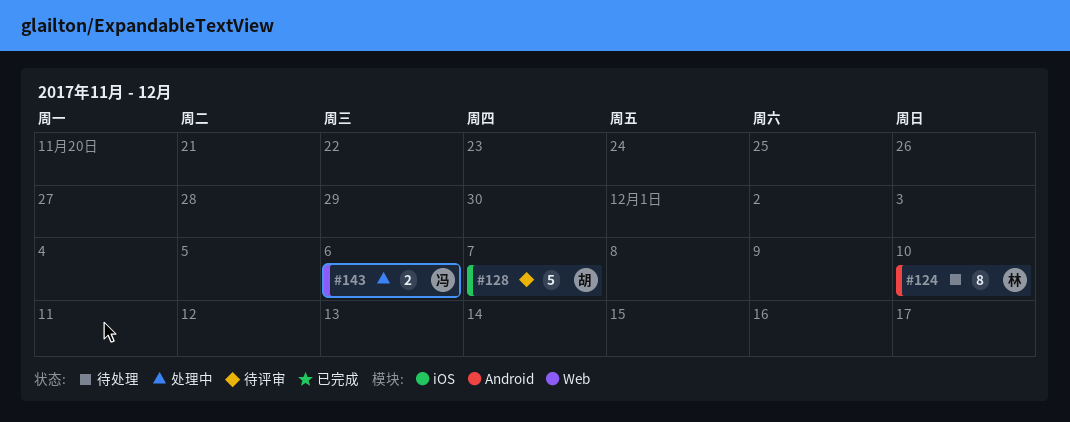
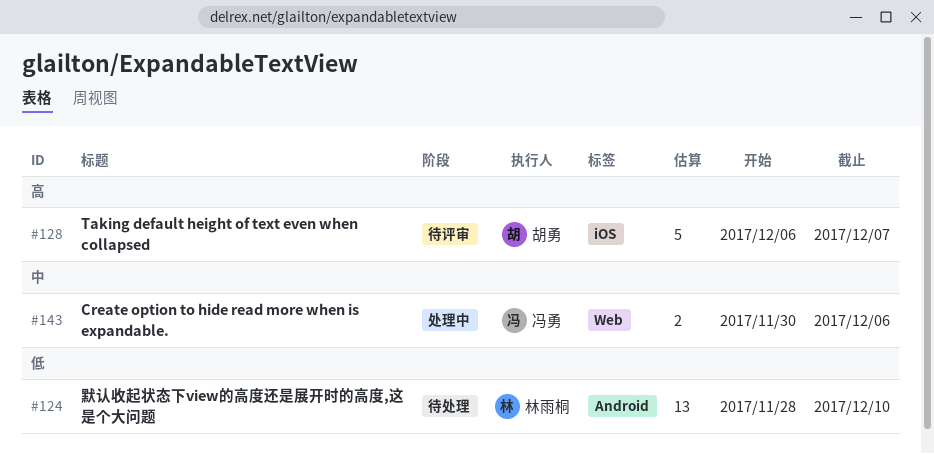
#124, estimate: 8 -> 13

